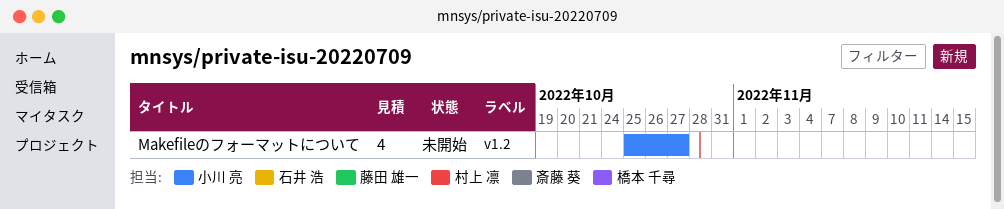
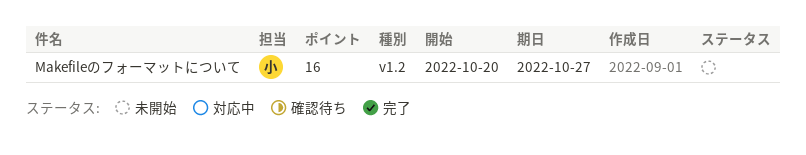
Makefileのフォーマットについて, estimate: 4 -> 16
Makefileのフォーマットについて, start: Oct 25 -> Oct 20

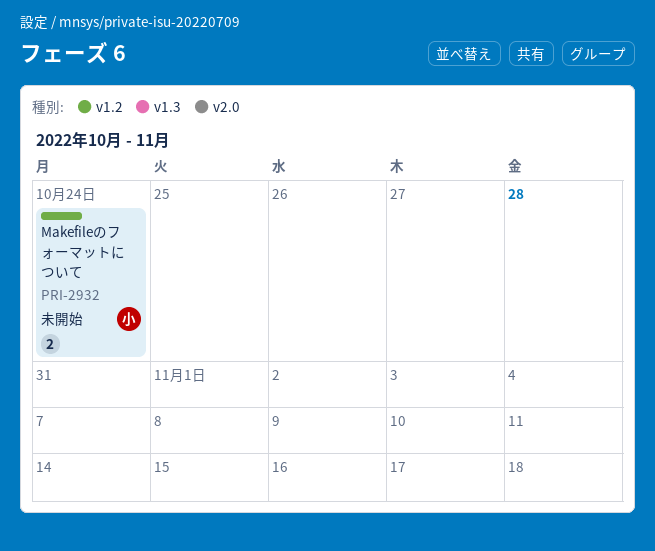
Makefileのフォーマットについて, estimate: 16 -> 2
Makefileのフォーマットについて, due: Oct 27 -> Oct 24

